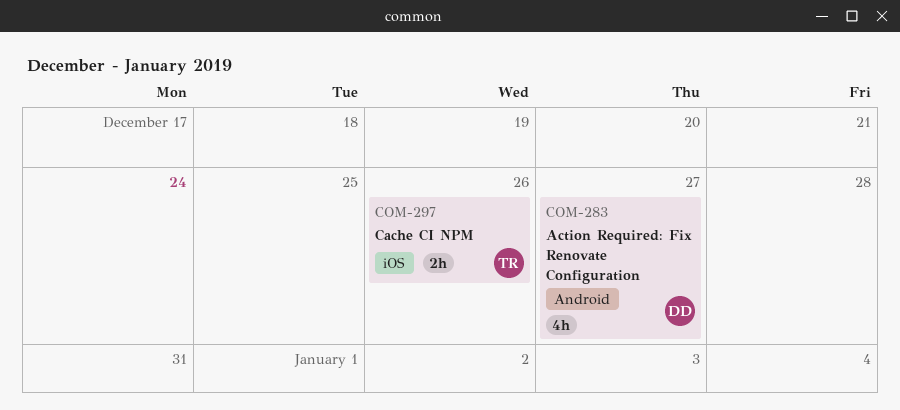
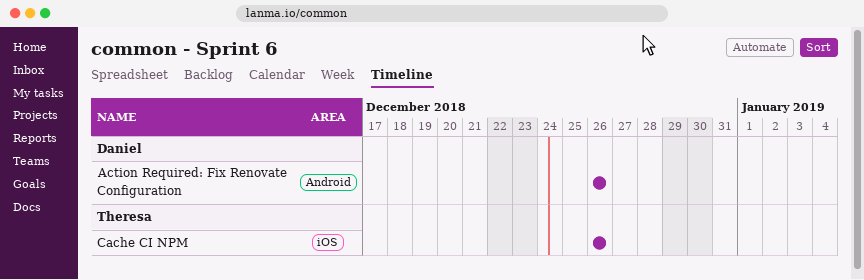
Action Required: Fix Renovate Configuration, due: Dec 27 -> Dec 26

